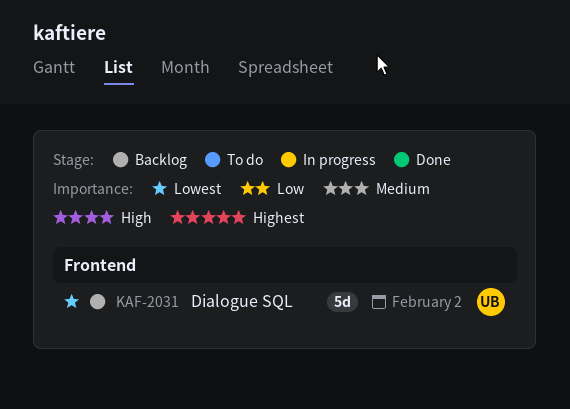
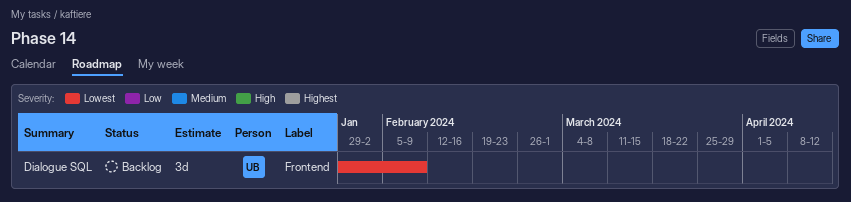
Dialogue SQL, estimate: 5d -> 3d
Dialogue SQL, due: Feb 2 -> Feb 9

